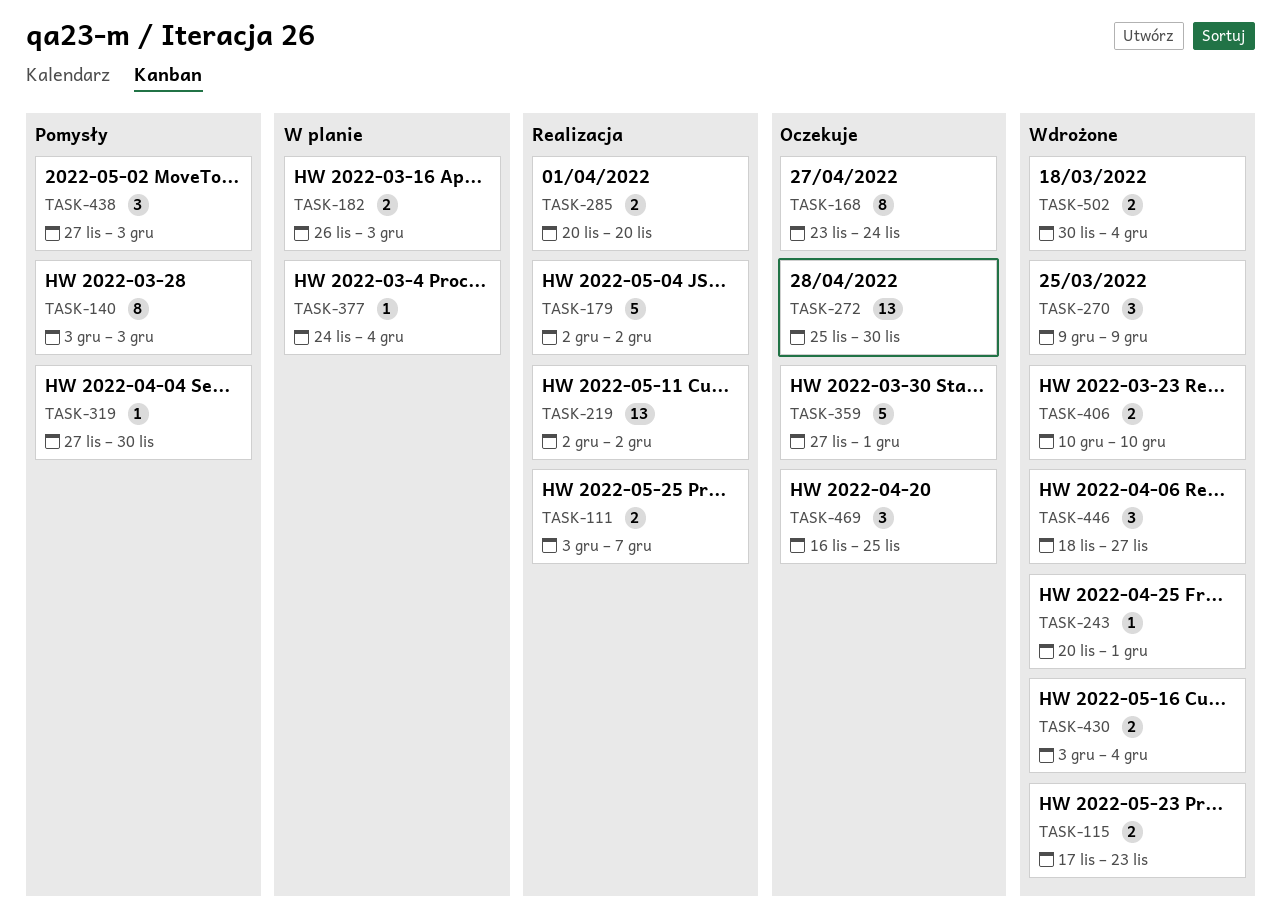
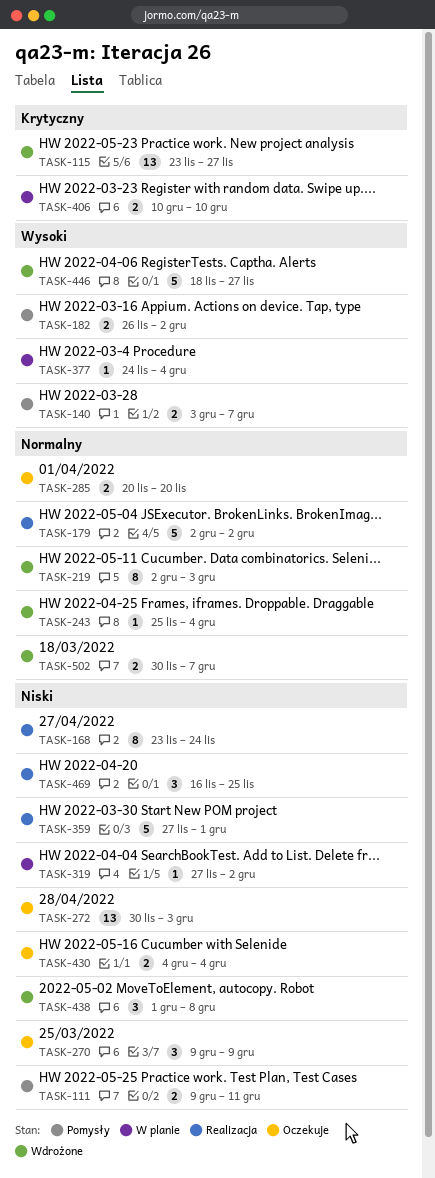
TASK-111, status: Realizacja -> Pomysły
TASK-111, start: Dec 3 -> Dec 9
TASK-111, due: Dec 7 -> Dec 11
TASK-115, estimate: 2 -> 13
TASK-115, start: Nov 17 -> Nov 23
TASK-115, due: Nov 23 -> Nov 27
TASK-140, estimate: 8 -> 2
TASK-140, due: Dec 3 -> Dec 7
TASK-168, status: Oczekuje -> Realizacja
TASK-182, status: W planie -> Pomysły
TASK-182, due: Dec 3 -> Dec 2
TASK-219, status: Realizacja -> Wdrożone
TASK-219, estimate: 13 -> 8
TASK-219, due: Dec 2 -> Dec 3
TASK-243, start: Nov 20 -> Nov 25
TASK-243, due: Dec 1 -> Dec 4
TASK-270, status: Wdrożone -> Oczekuje
TASK-272, start: Nov 25 -> Nov 30
TASK-272, due: Nov 30 -> Dec 3
TASK-285, status: Realizacja -> Oczekuje
TASK-319, status: Pomysły -> W planie
TASK-319, due: Nov 30 -> Dec 2
TASK-359, status: Oczekuje -> Realizacja
TASK-406, status: Wdrożone -> W planie
TASK-430, status: Wdrożone -> Oczekuje
TASK-430, start: Dec 3 -> Dec 4
TASK-438, status: Pomysły -> Wdrożone
TASK-438, start: Nov 27 -> Dec 1
TASK-438, due: Dec 3 -> Dec 8
TASK-446, estimate: 3 -> 5
TASK-469, status: Oczekuje -> Realizacja
TASK-502, due: Dec 4 -> Dec 7

